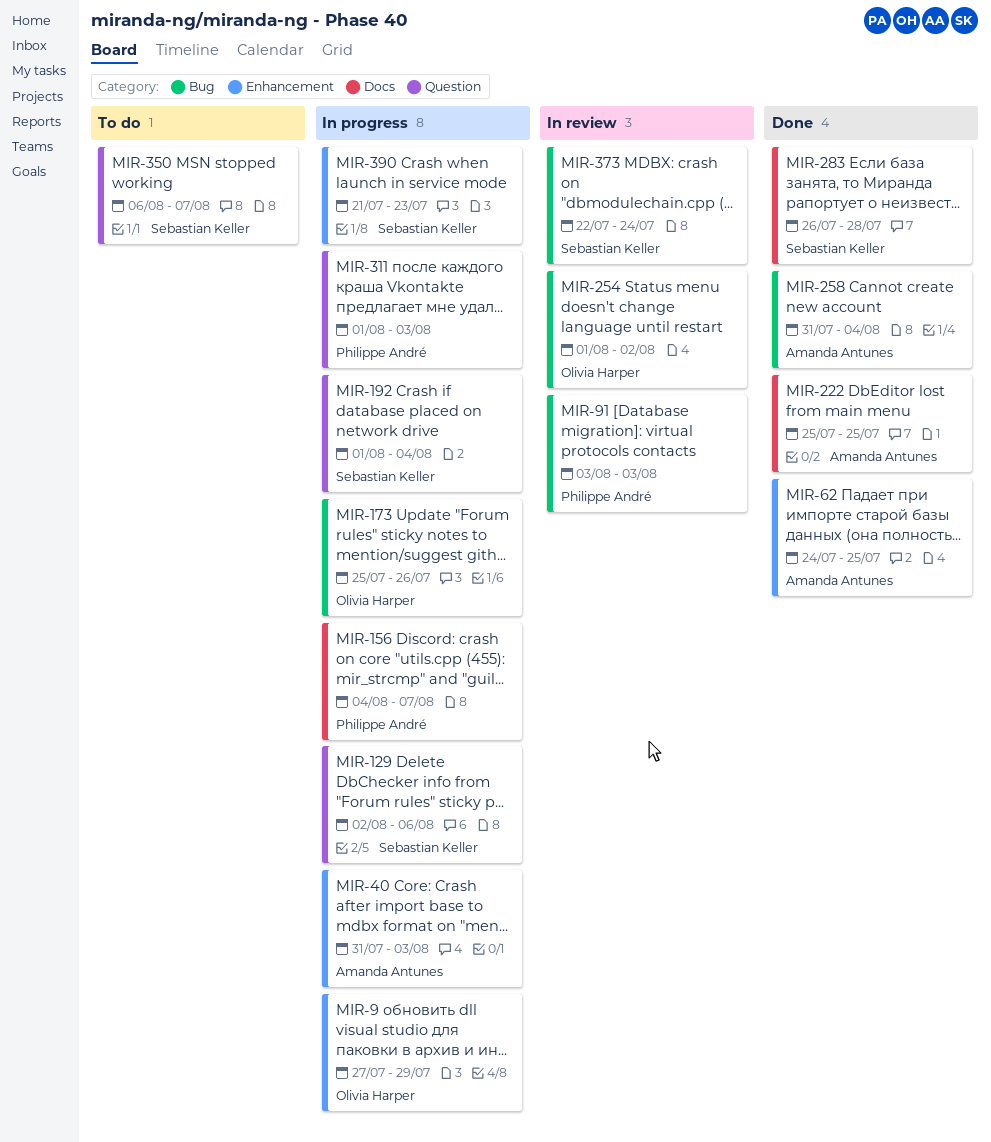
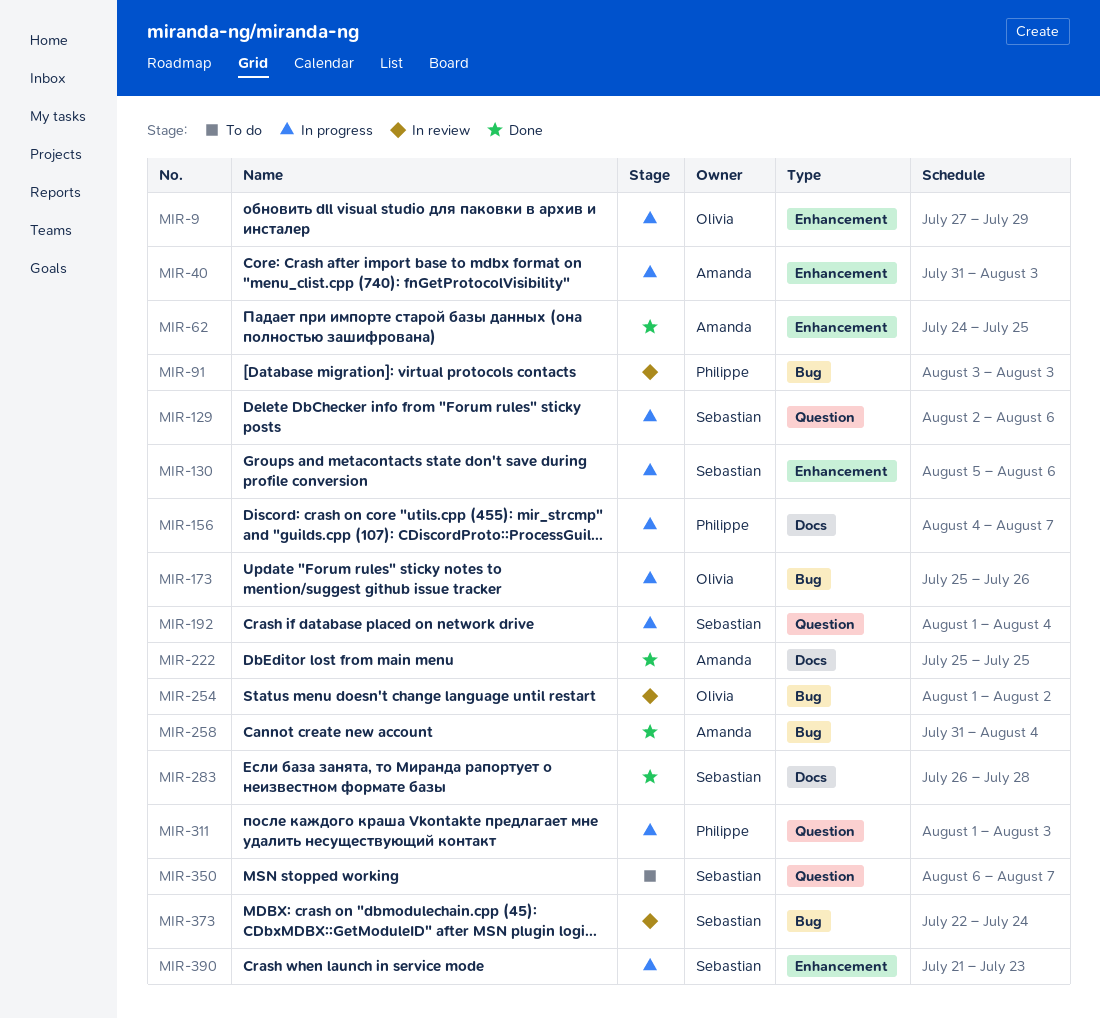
MIR-130: none -> present

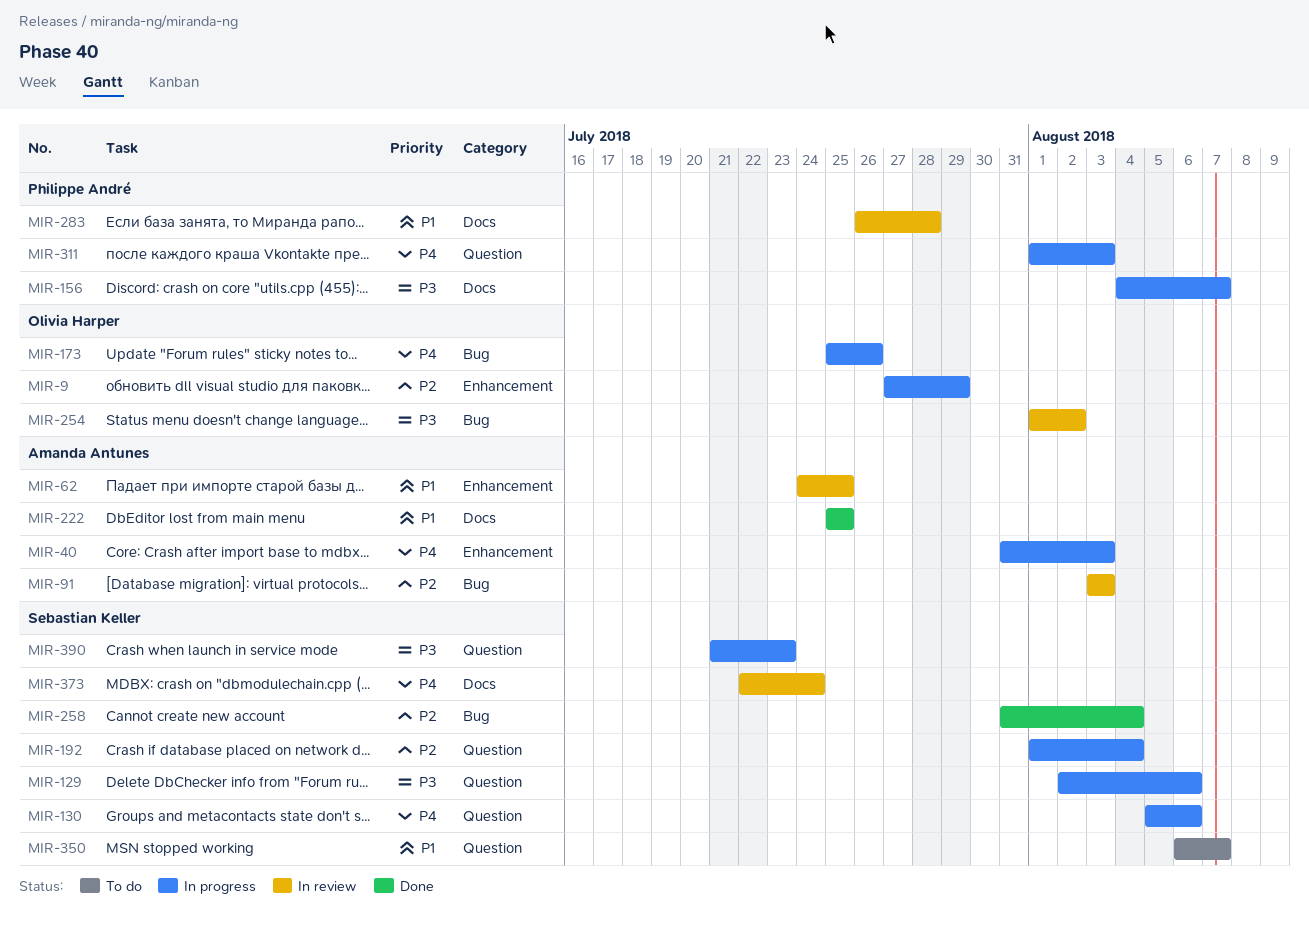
MIR-62, status: Done -> In review
MIR-91, owner: Philippe André -> Amanda Antunes
MIR-130, label: Enhancement -> Question
MIR-258, owner: Amanda Antunes -> Sebastian Keller
MIR-283, status: Done -> In review
MIR-283, owner: Sebastian Keller -> Philippe André
MIR-373, label: Bug -> Docs
MIR-390, label: Enhancement -> Question

